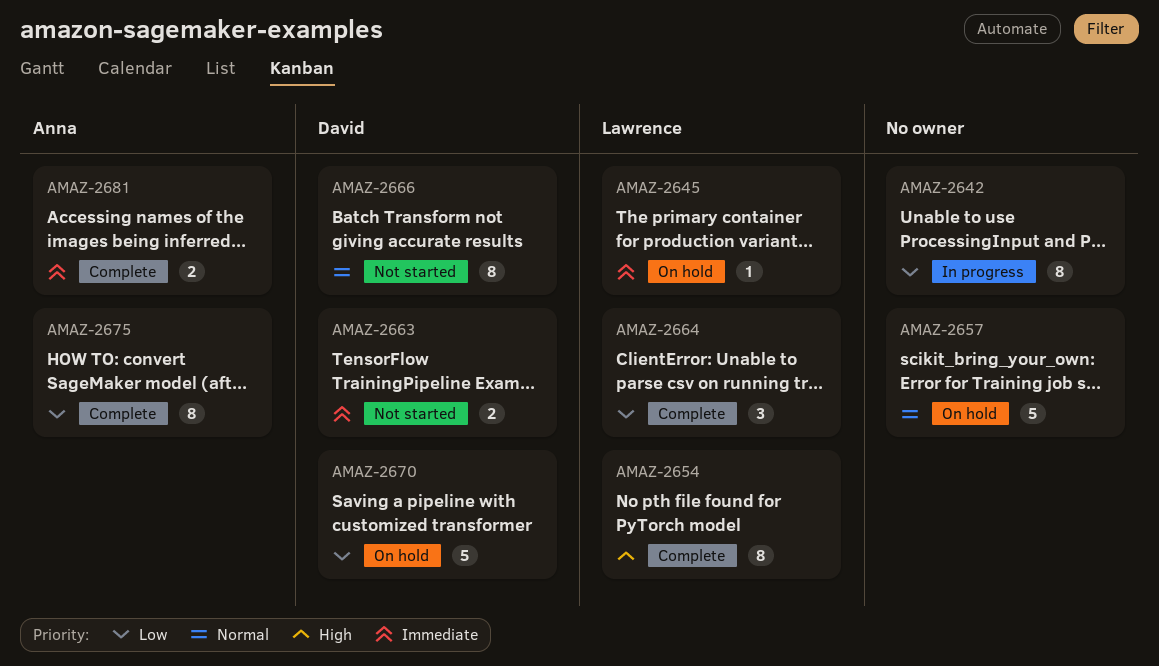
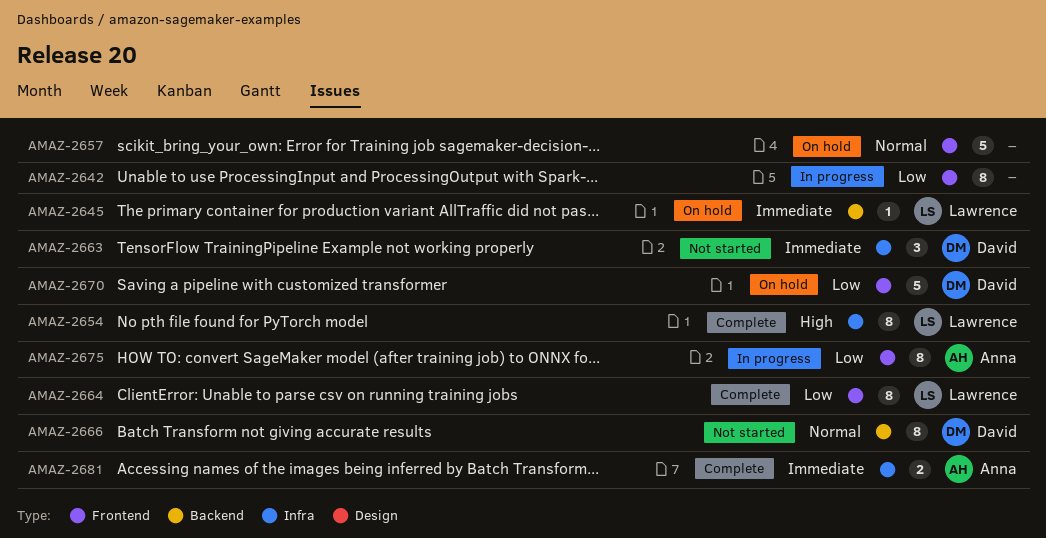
AMAZ-2663, estimate: 2 -> 3
AMAZ-2664, estimate: 3 -> 8
AMAZ-2675, status: Complete -> In progress

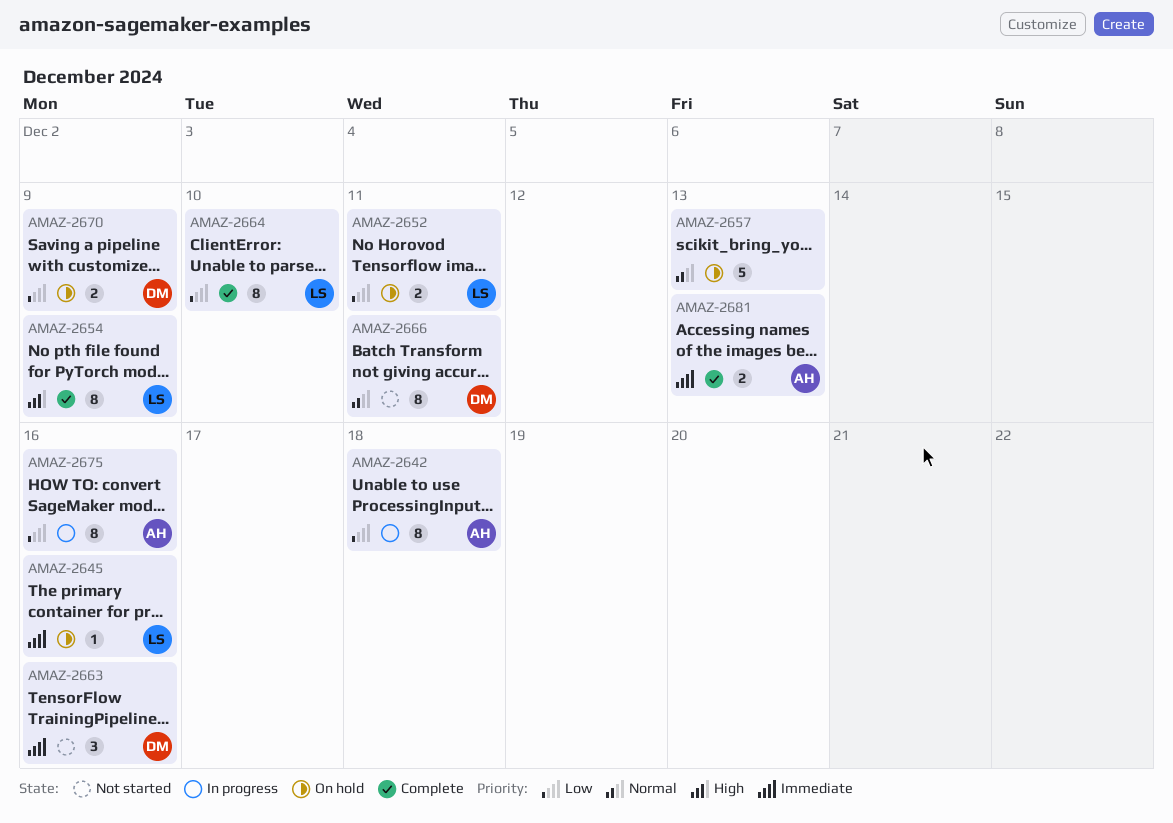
AMAZ-2642, owner: none -> Anna
AMAZ-2652: none -> present
AMAZ-2670, estimate: 5 -> 2

